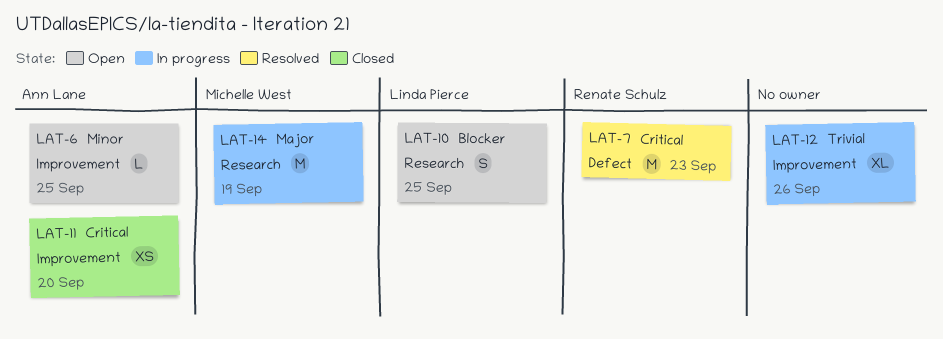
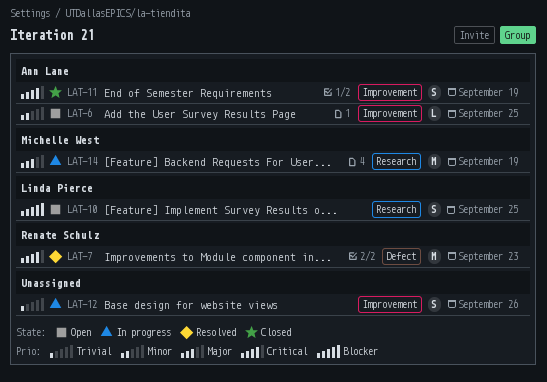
LAT-11, estimate: XS -> S
LAT-11, due: Sep 20 -> Sep 19
LAT-12, estimate: XL -> S

